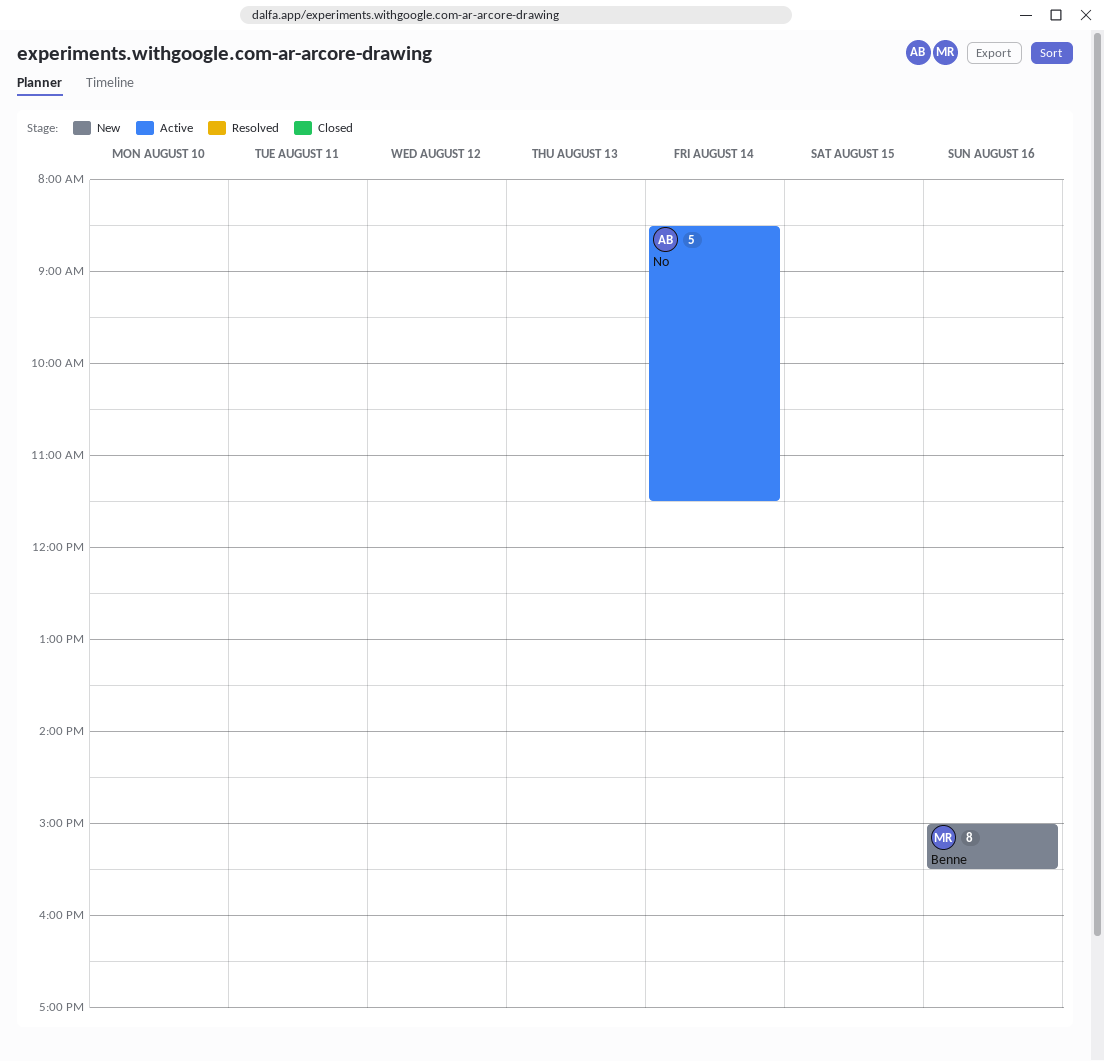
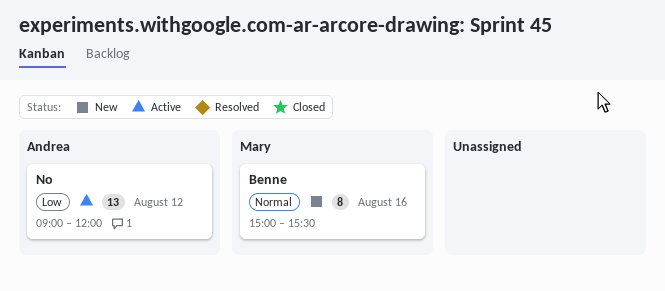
No, estimate: 5 -> 13
No, day: Aug 14 -> Aug 12
No, begins: 08:30 -> 09:00
No, ends: 11:30 -> 12:00

